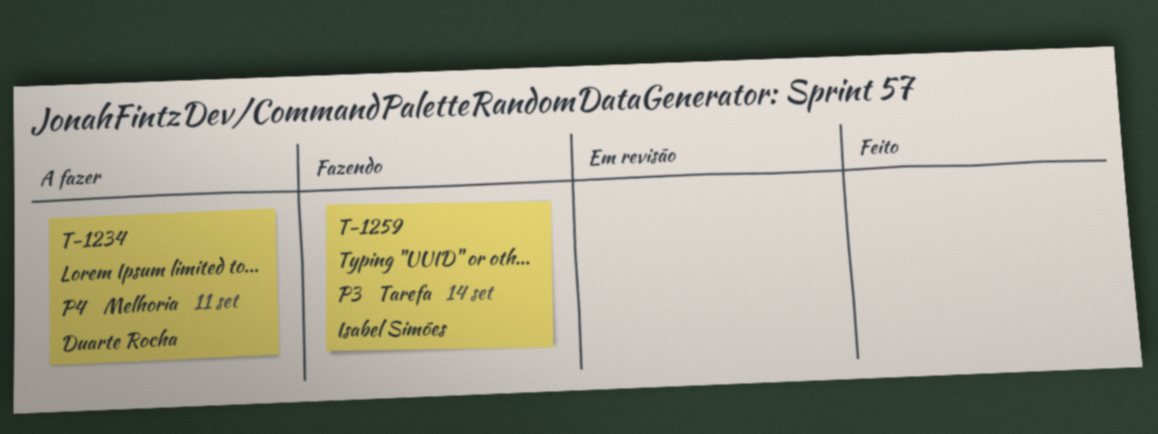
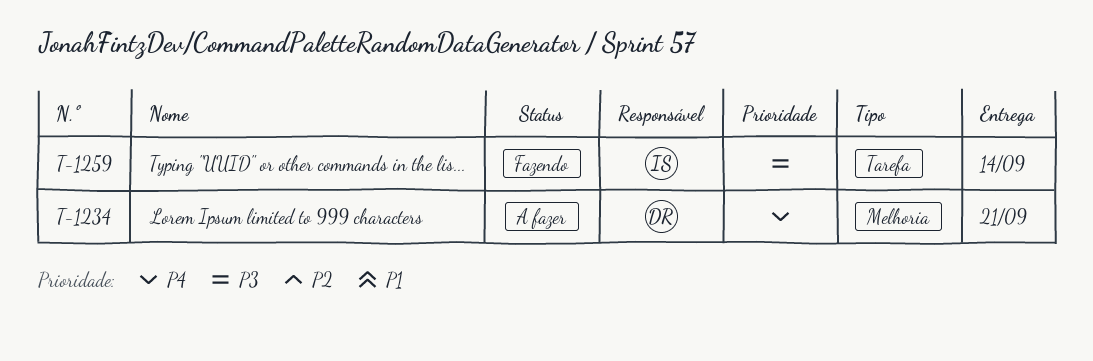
T-1234, due: Sep 11 -> Sep 21

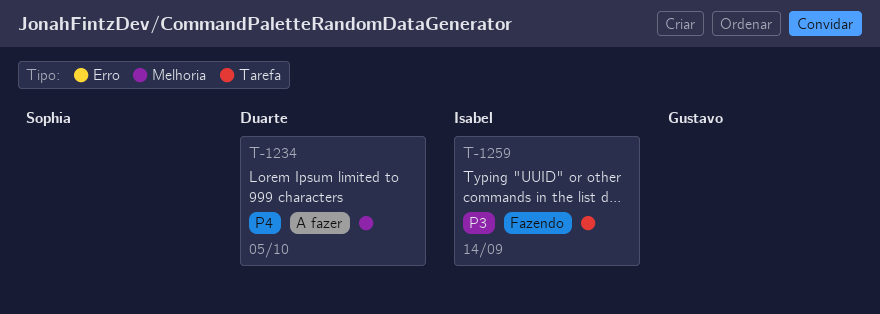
T-1234, due: Sep 21 -> Oct 5

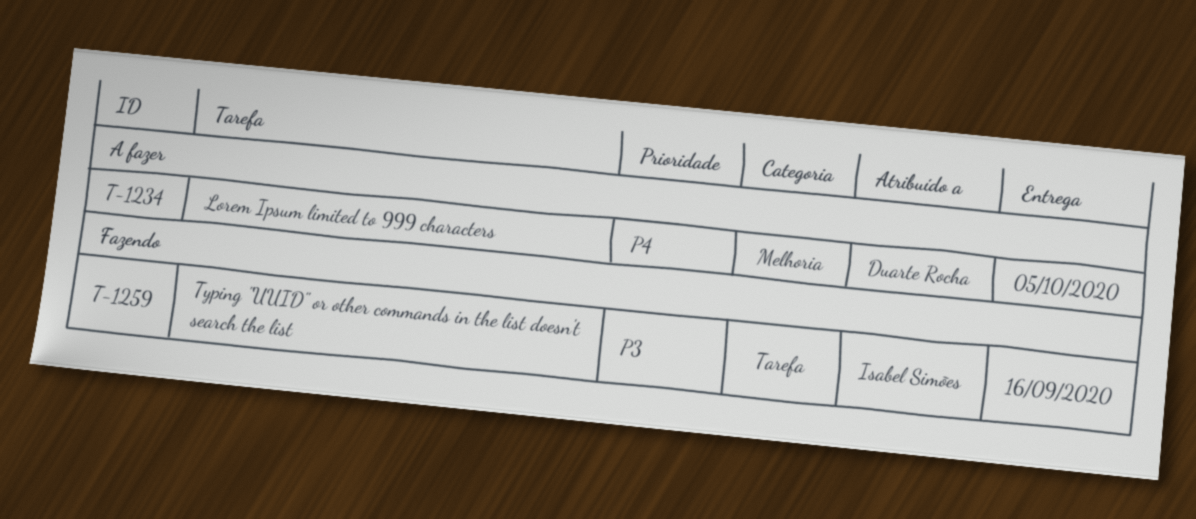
T-1259, due: Sep 14 -> Sep 16

